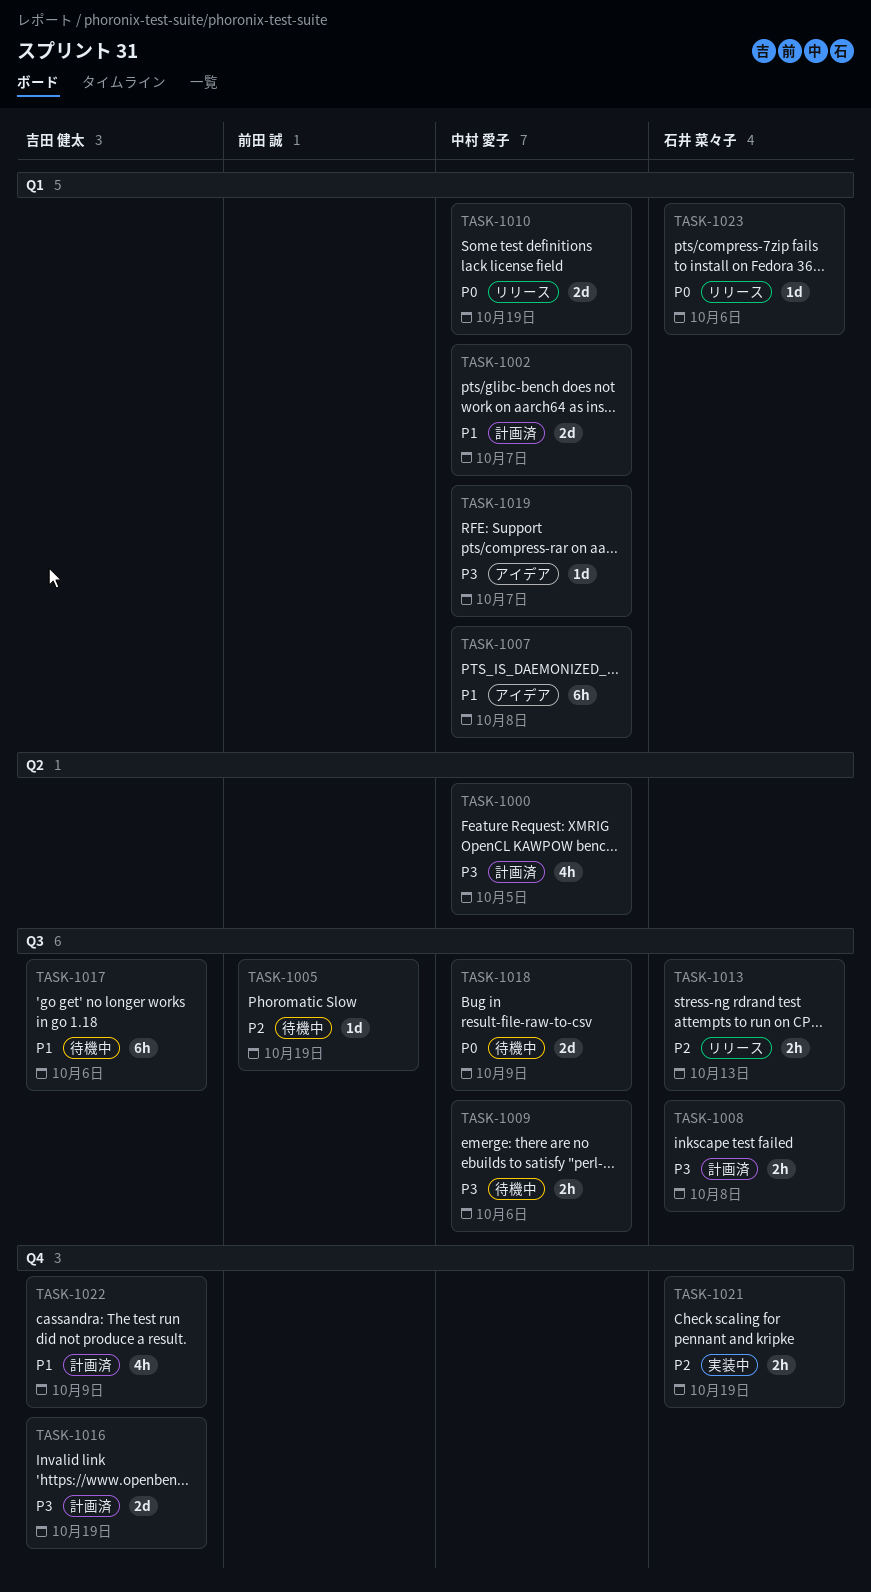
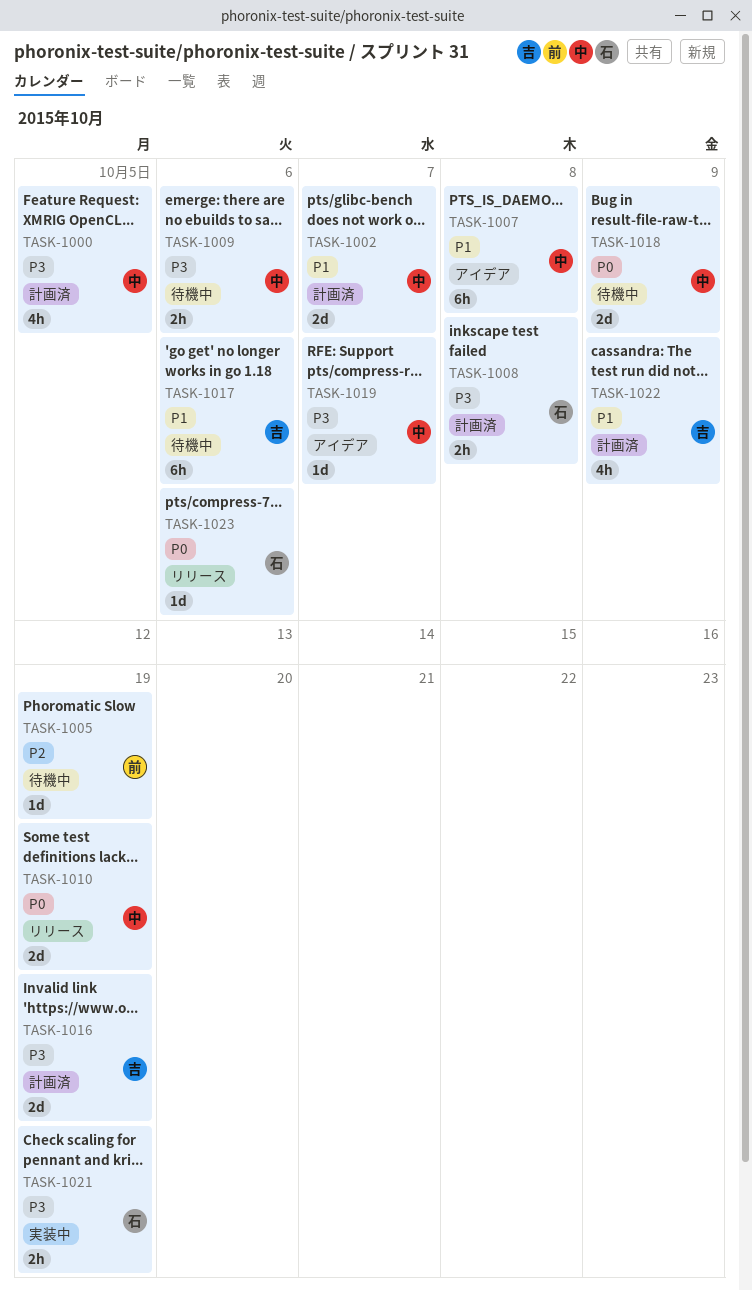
TASK-1013: present -> none
TASK-1021, priority: P2 -> P3

